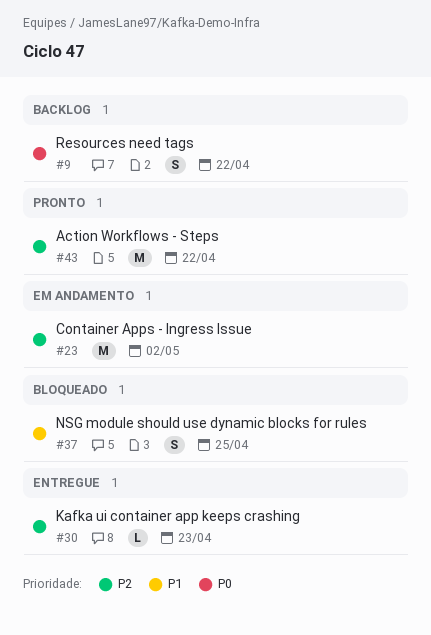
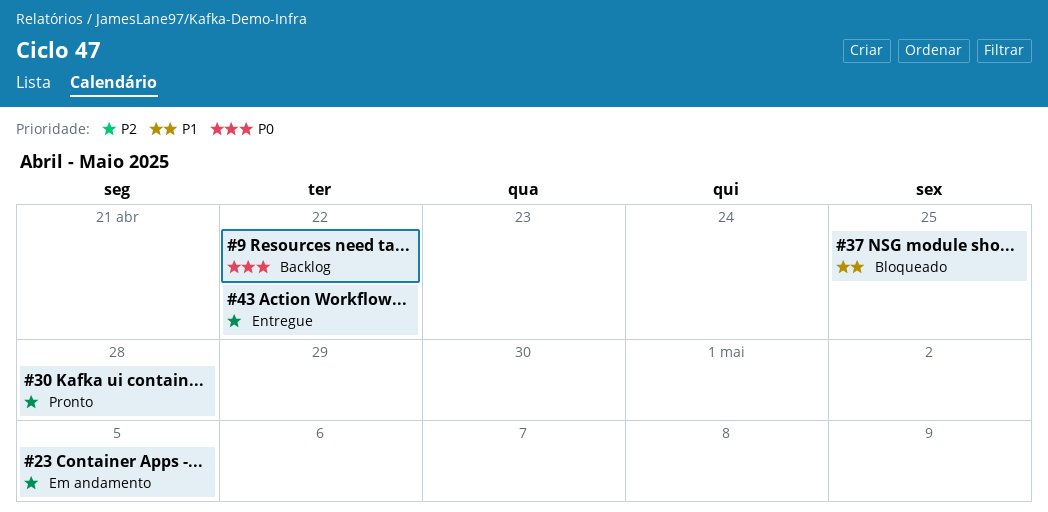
#23, due: May 2 -> May 5
#30, status: Entregue -> Pronto
#30, due: Apr 23 -> Apr 28
#43, status: Pronto -> Entregue

